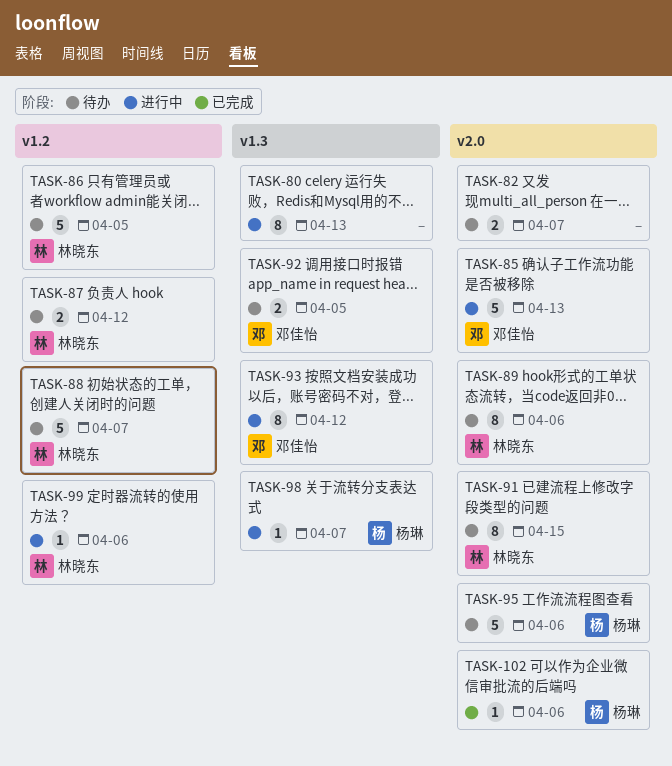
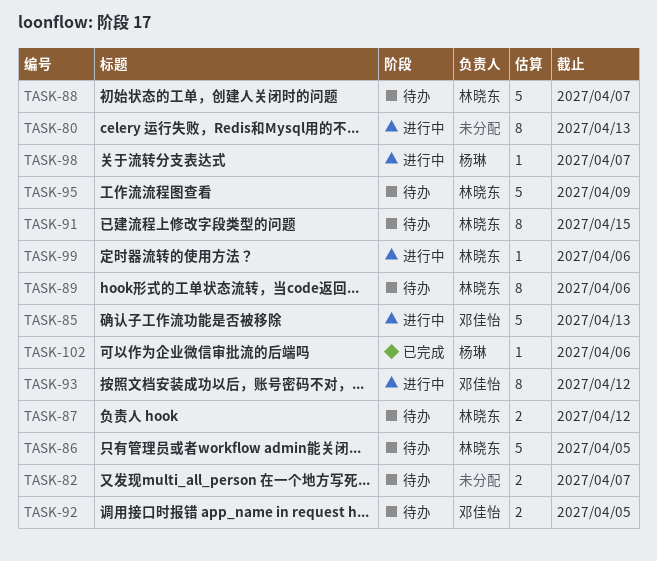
TASK-95, owner: 杨琳 -> 林晓东
TASK-95, due: Apr 6 -> Apr 9

